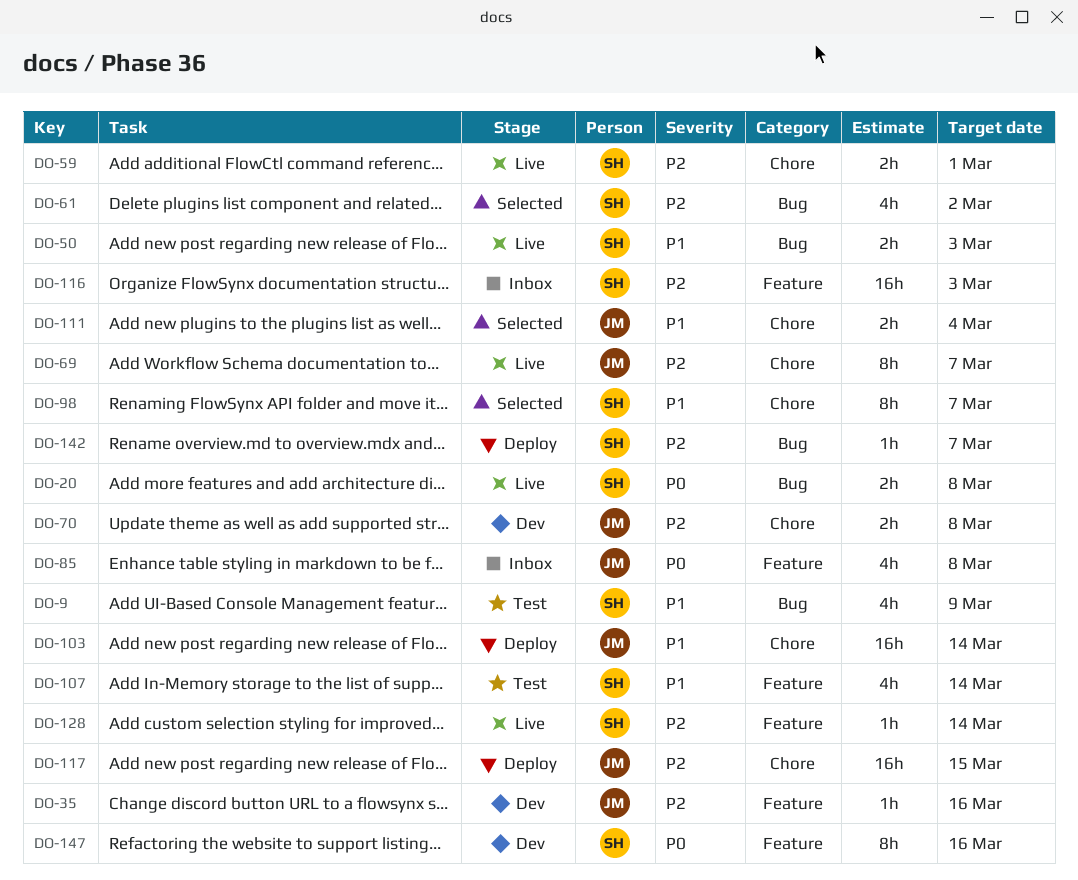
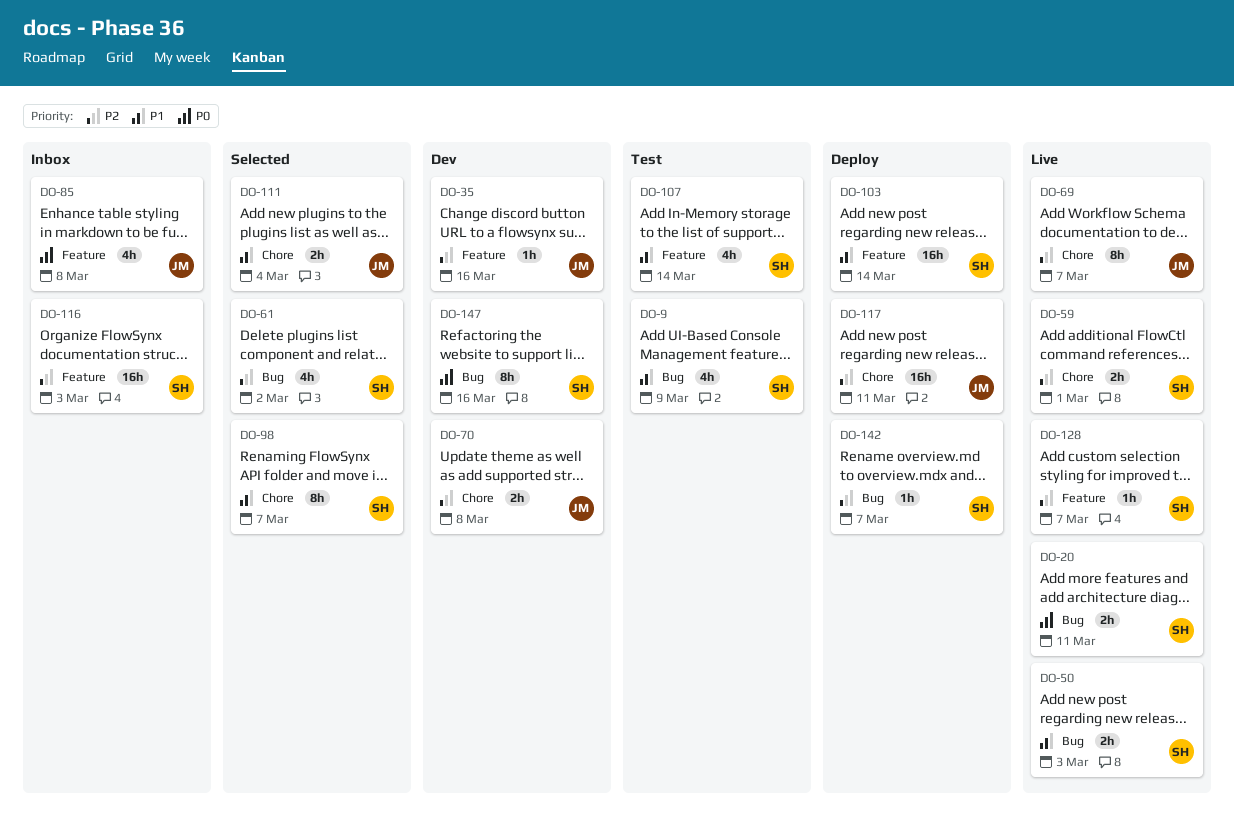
DO-20, due: Mar 8 -> Mar 11
DO-103, owner: JM -> SH
DO-103, label: Chore -> Feature
DO-117, due: Mar 15 -> Mar 11
DO-128, due: Mar 14 -> Mar 7
DO-147, label: Feature -> Bug

